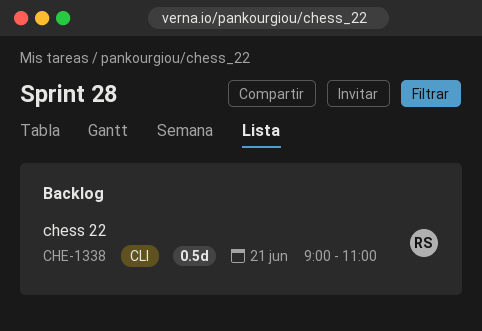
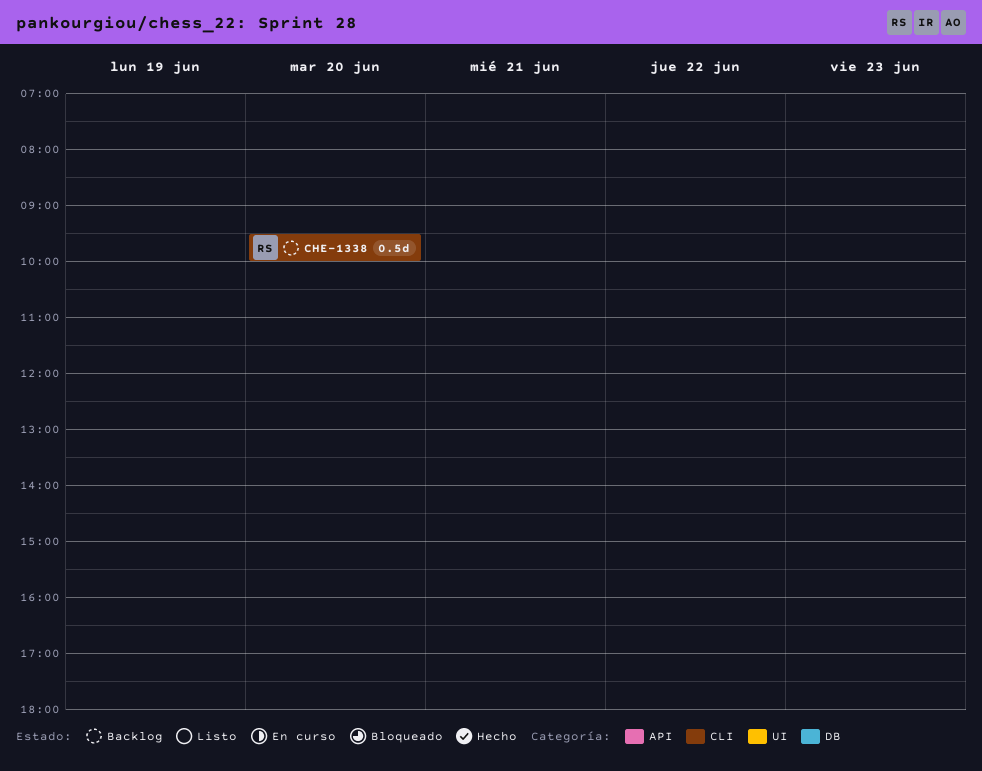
CHE-1338, day: Jun 21 -> Jun 20
CHE-1338, begins: 09:00 -> 09:30
CHE-1338, ends: 11:00 -> 10:00

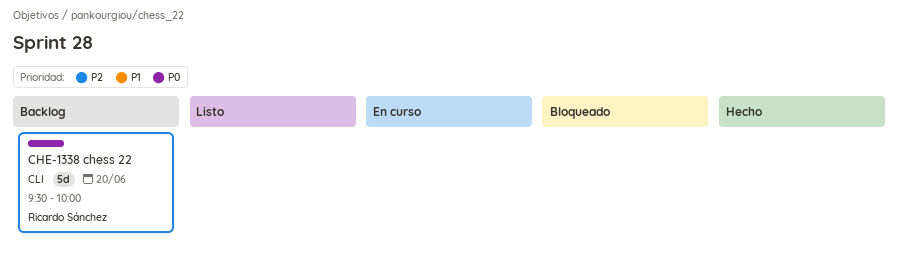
CHE-1338, estimate: 0.5d -> 5d

